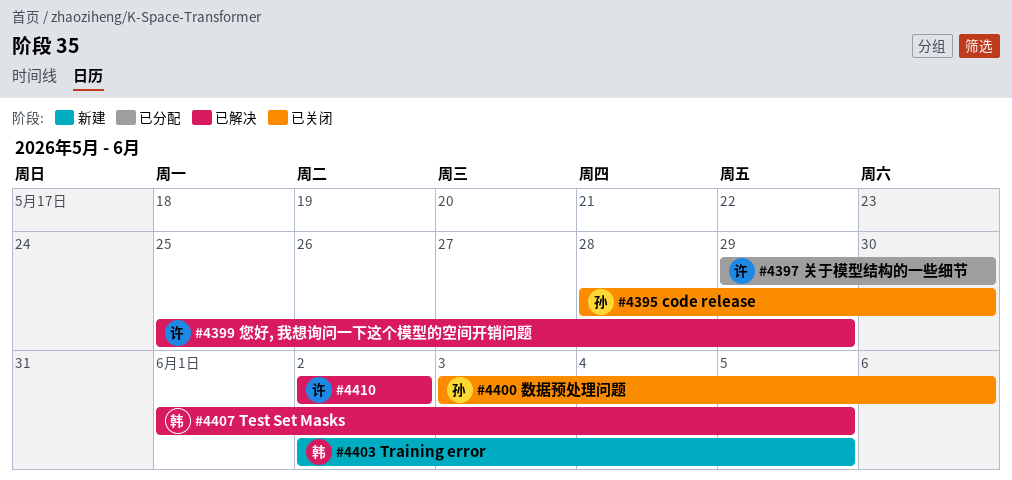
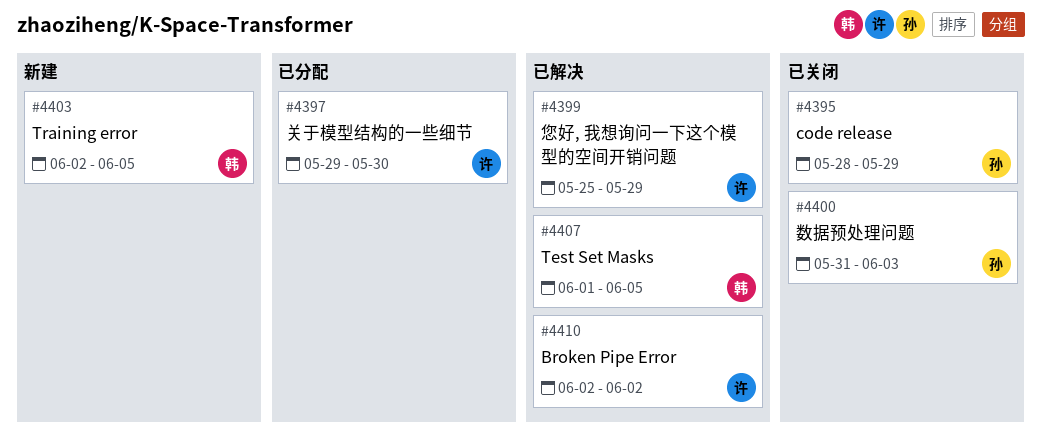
#4395, due: May 30 -> May 29
#4400, start: Jun 3 -> May 31
#4400, due: Jun 6 -> Jun 3

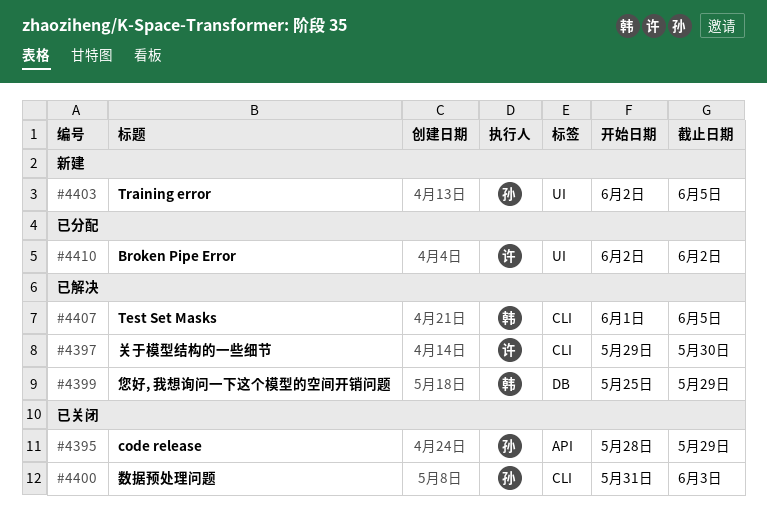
#4397, status: 已分配 -> 已解决
#4399, owner: 许 -> 韩
#4403, owner: 韩 -> 孙
#4410, status: 已解决 -> 已分配

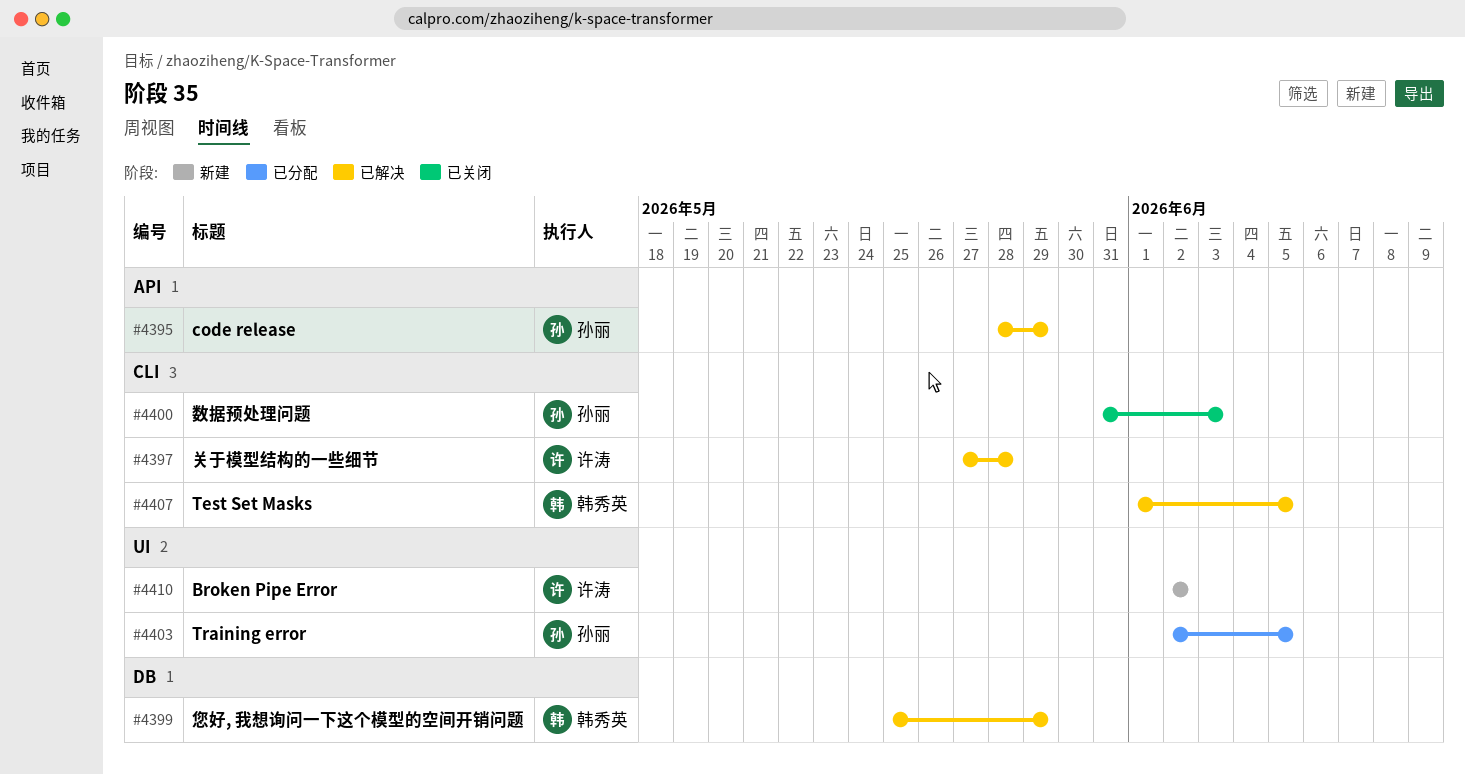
#4395, status: 已关闭 -> 已解决
#4397, start: May 29 -> May 27
#4397, due: May 30 -> May 28
#4403, status: 新建 -> 已分配
#4410, status: 已分配 -> 新建

